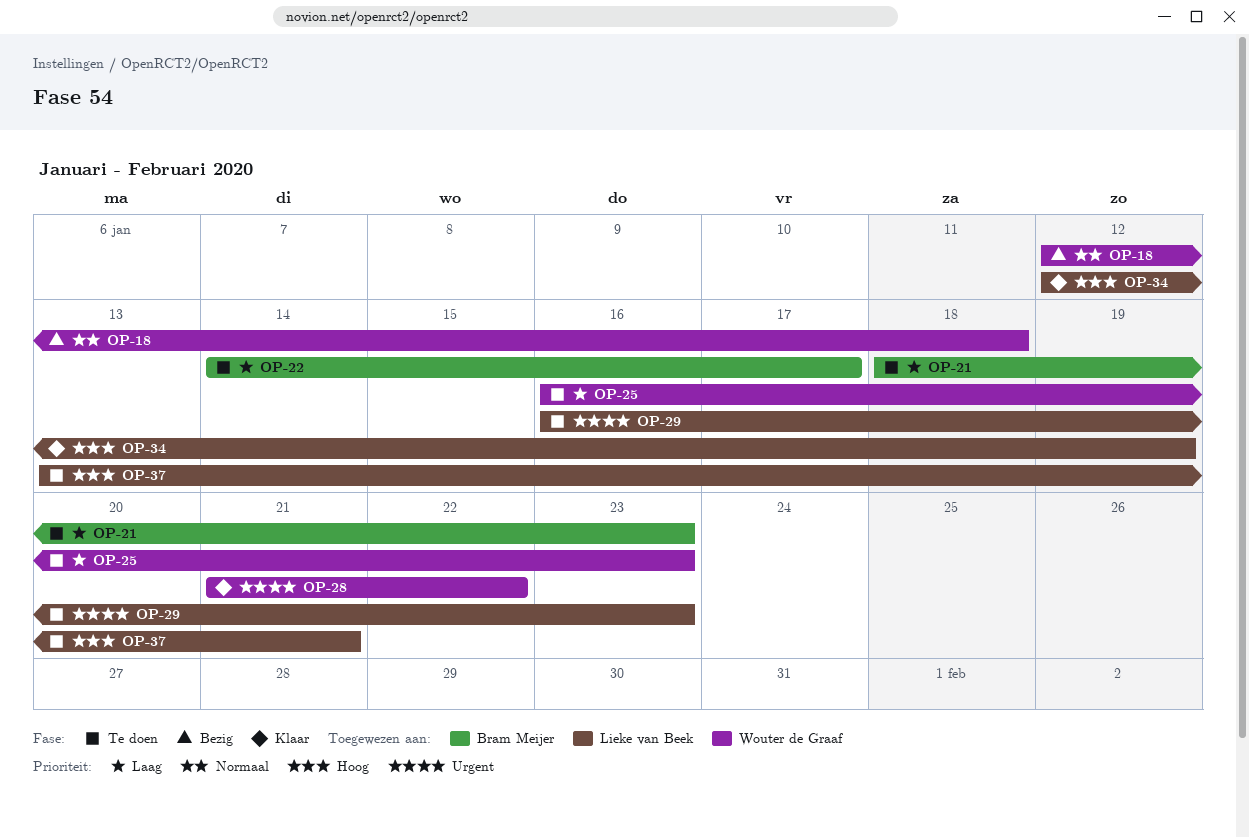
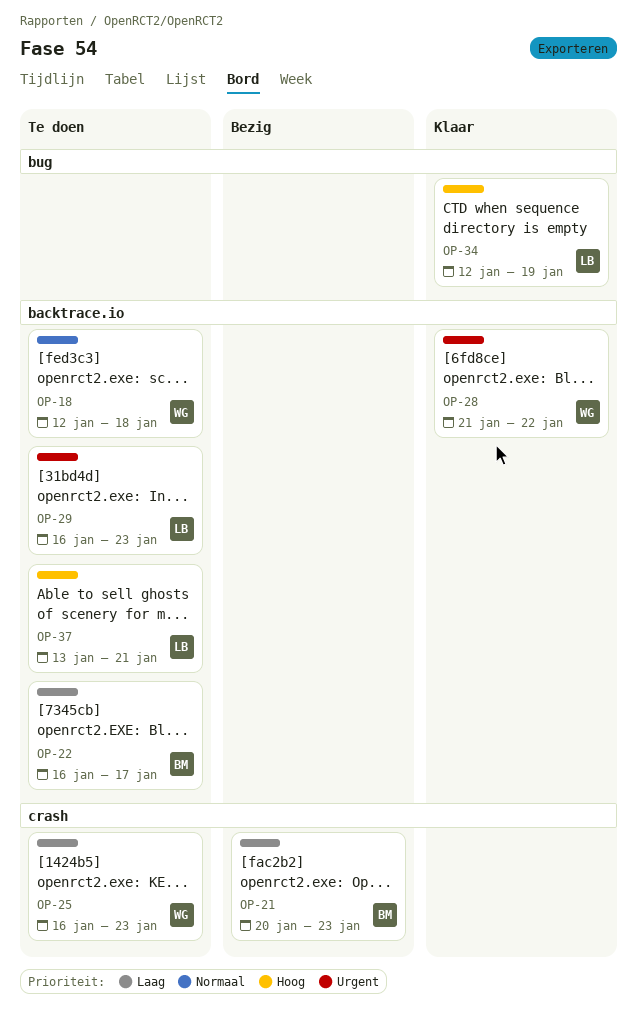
OP-18, status: Bezig -> Te doen
OP-21, status: Te doen -> Bezig
OP-21, start: Jan 18 -> Jan 20
OP-22, start: Jan 14 -> Jan 16

